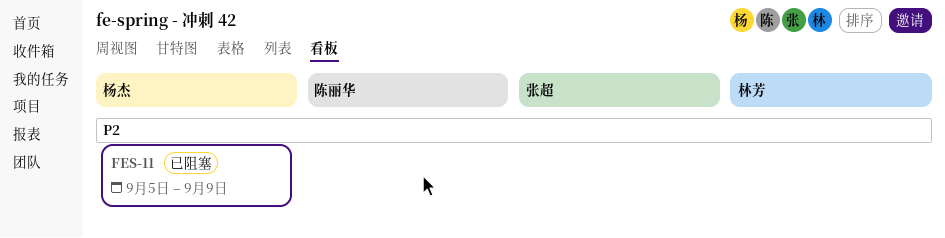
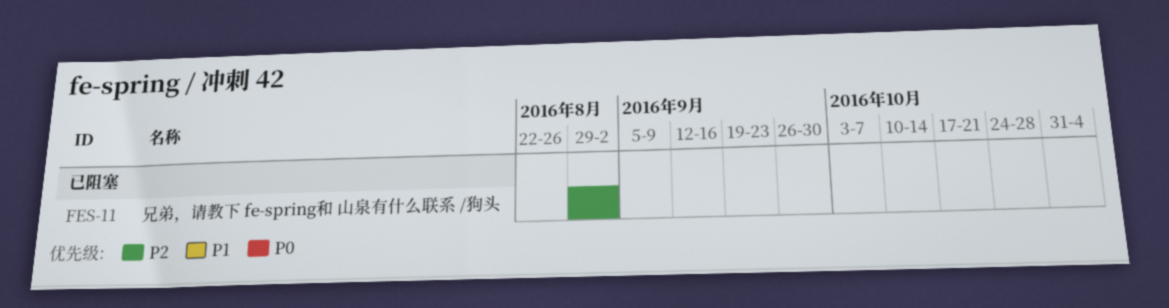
FES-11, start: Sep 5 -> Aug 29
FES-11, due: Sep 9 -> Sep 2

